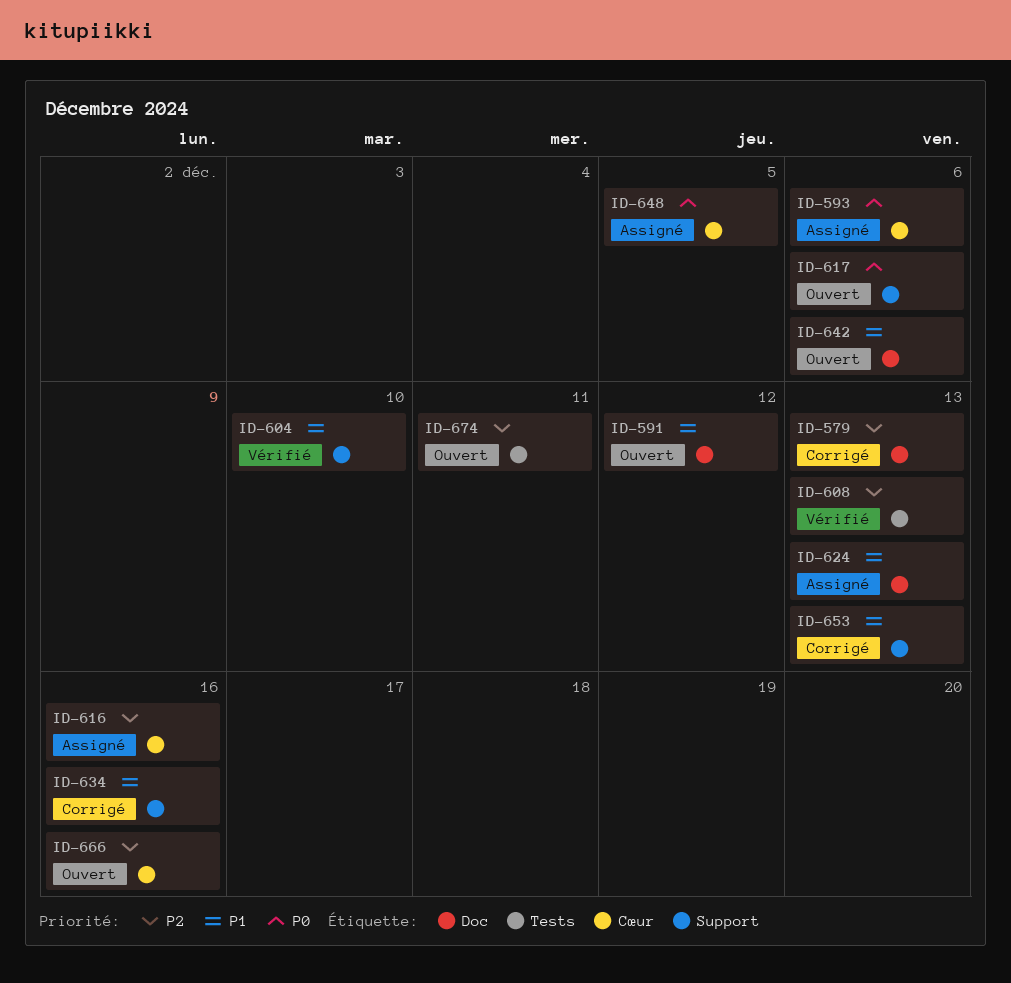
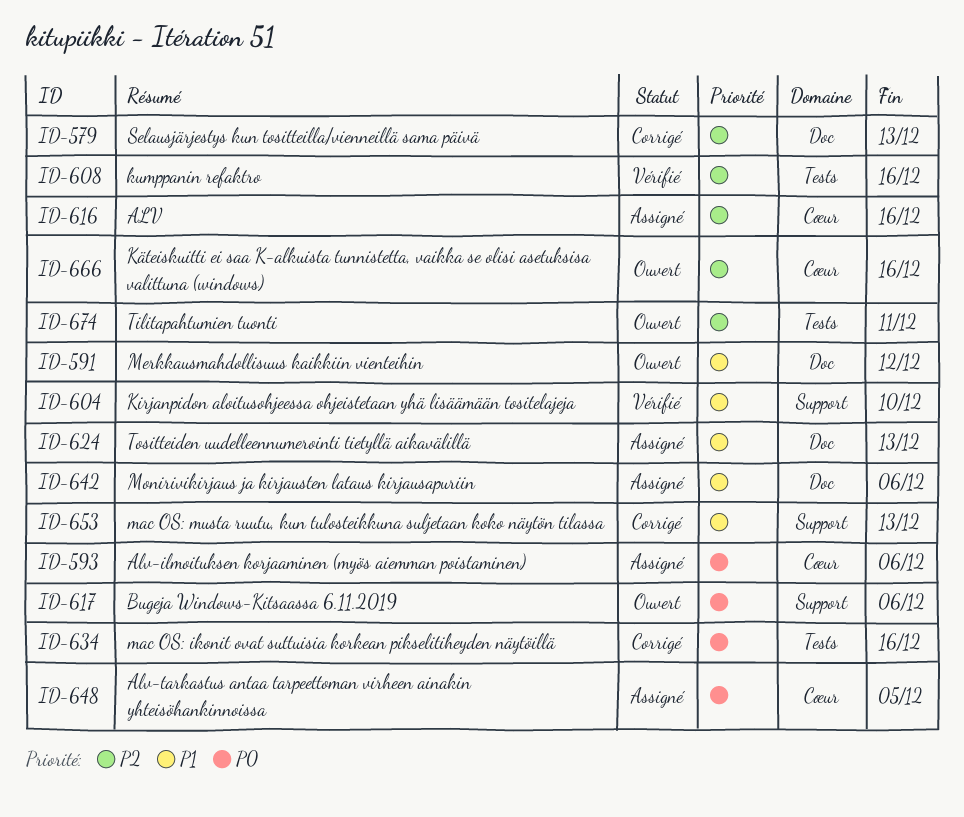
ID-608, due: Dec 13 -> Dec 16
ID-634, priority: P1 -> P0
ID-634, label: Support -> Tests
ID-642, status: Ouvert -> Assigné

